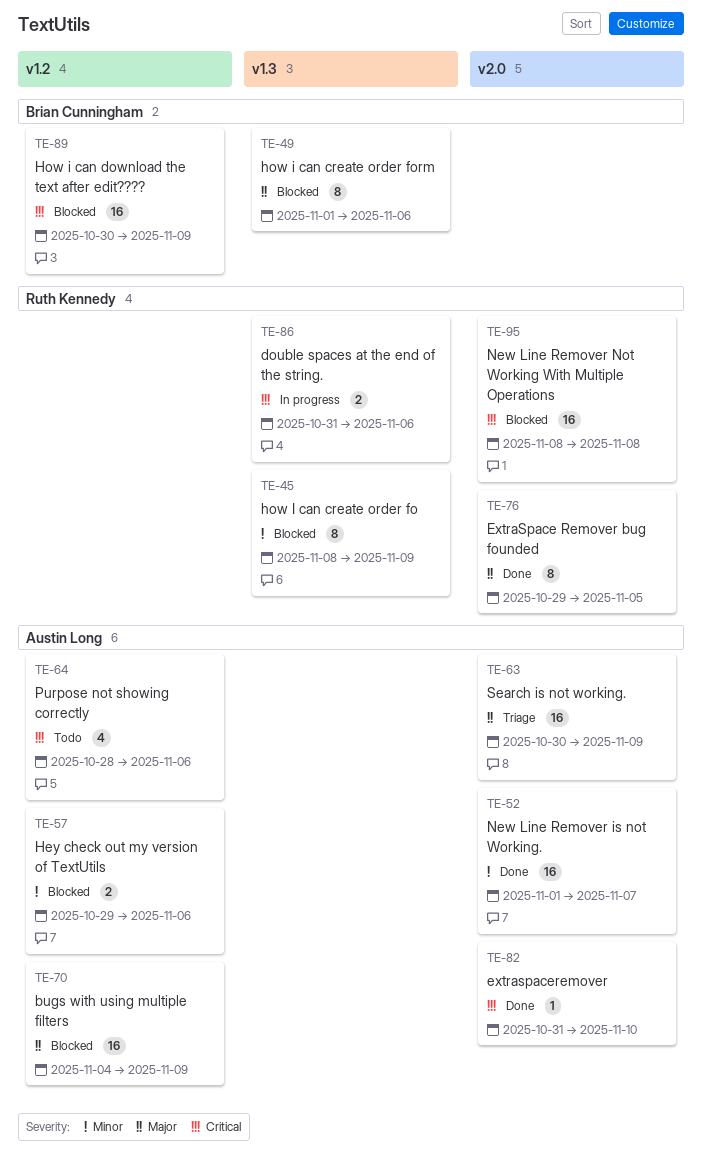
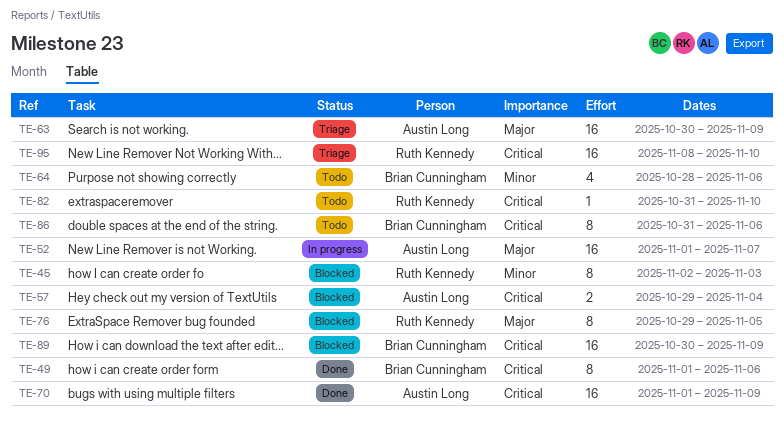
TE-45, start: Nov 8 -> Nov 2
TE-45, due: Nov 9 -> Nov 3
TE-49, status: Blocked -> Done
TE-49, priority: Major -> Critical
TE-52, status: Done -> In progress
TE-52, priority: Minor -> Major
TE-57, priority: Minor -> Critical
TE-57, due: Nov 6 -> Nov 4
TE-64, owner: Austin Long -> Brian Cunningham
TE-64, priority: Critical -> Minor
TE-70, status: Blocked -> Done
TE-70, priority: Major -> Critical
TE-70, start: Nov 4 -> Nov 1
TE-76, status: Done -> Blocked
TE-82, status: Done -> Todo
TE-82, owner: Austin Long -> Ruth Kennedy
TE-86, status: In progress -> Todo
TE-86, owner: Ruth Kennedy -> Brian Cunningham
TE-86, estimate: 2 -> 8
TE-95, status: Blocked -> Triage
TE-95, due: Nov 8 -> Nov 10

